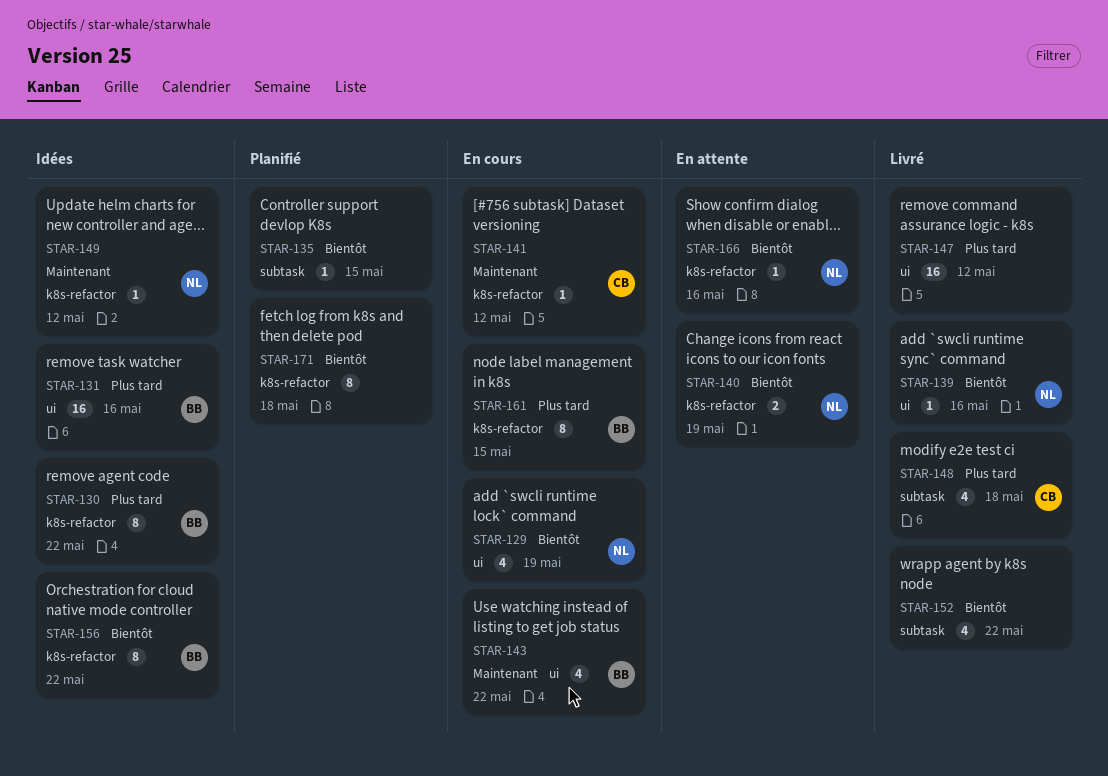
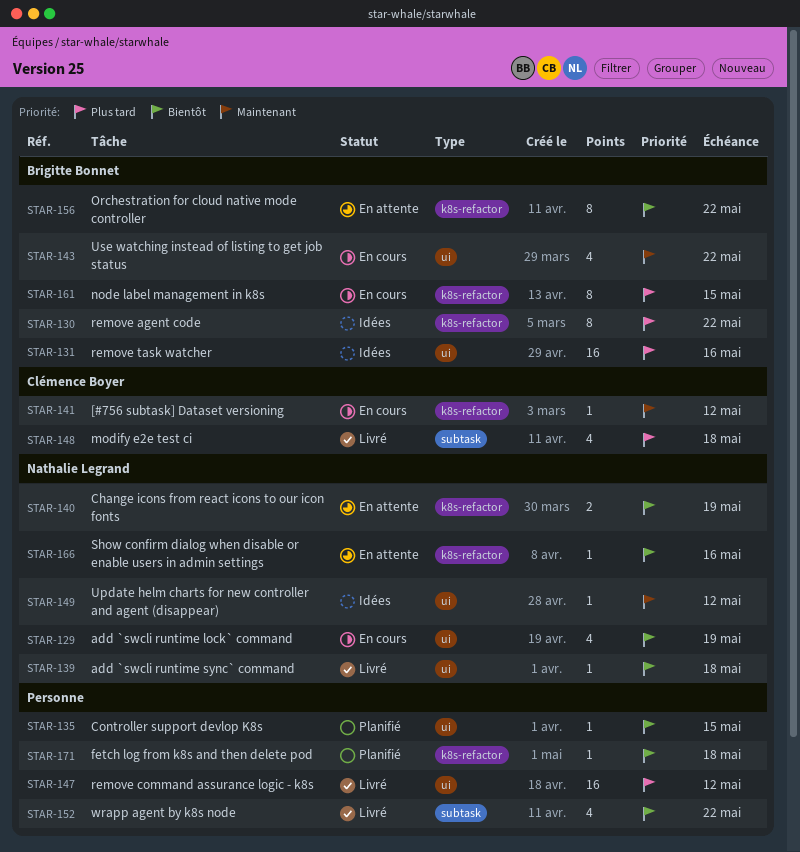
STAR-135, label: subtask -> ui
STAR-139, due: May 16 -> May 18
STAR-149, label: k8s-refactor -> ui
STAR-156, status: Idées -> En attente
STAR-171, estimate: 8 -> 1

